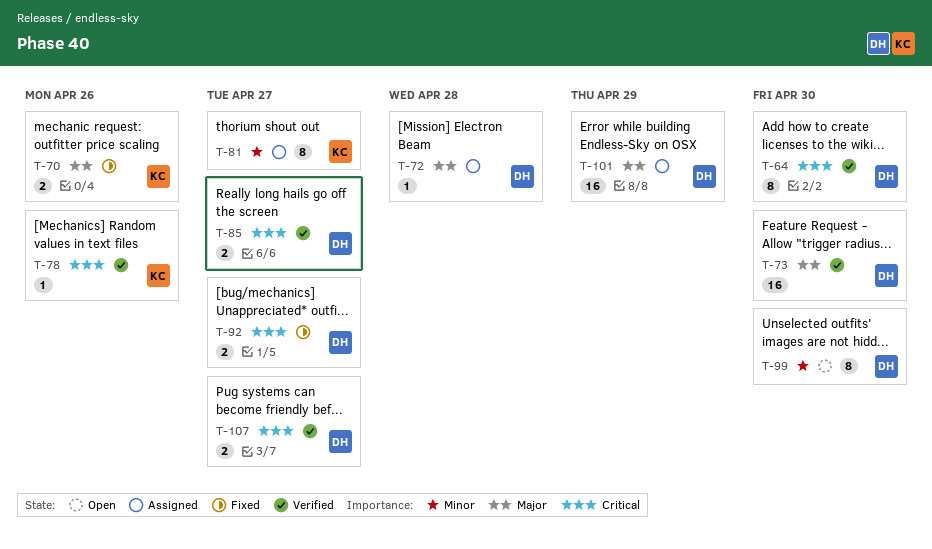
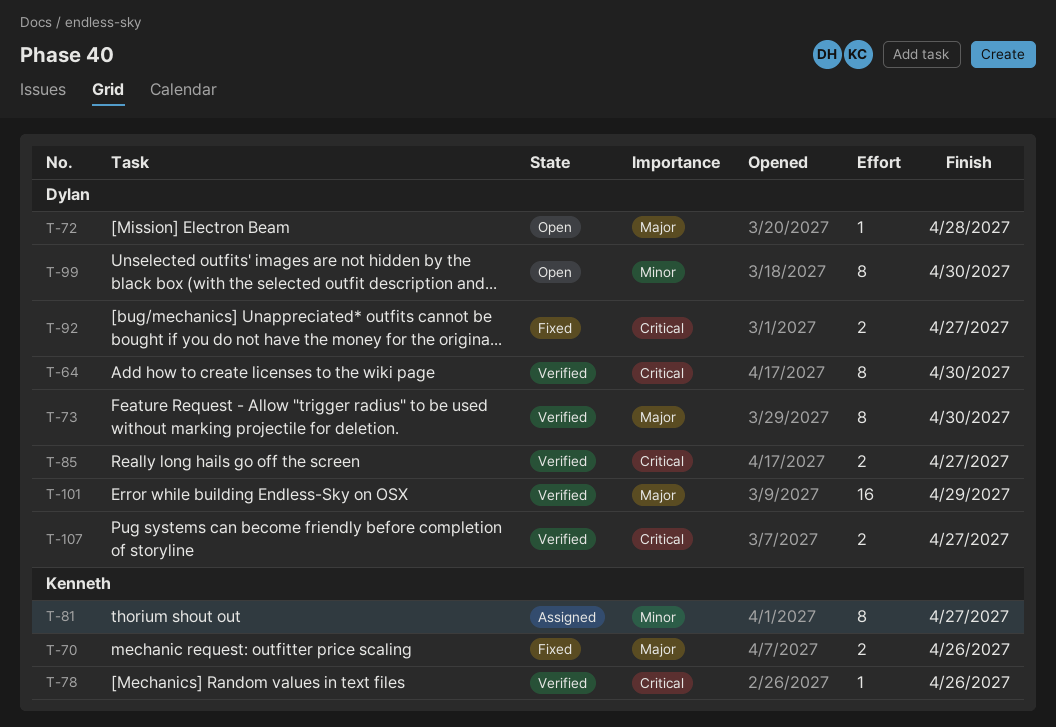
T-72, status: Assigned -> Open
T-73, estimate: 16 -> 8
T-101, status: Assigned -> Verified

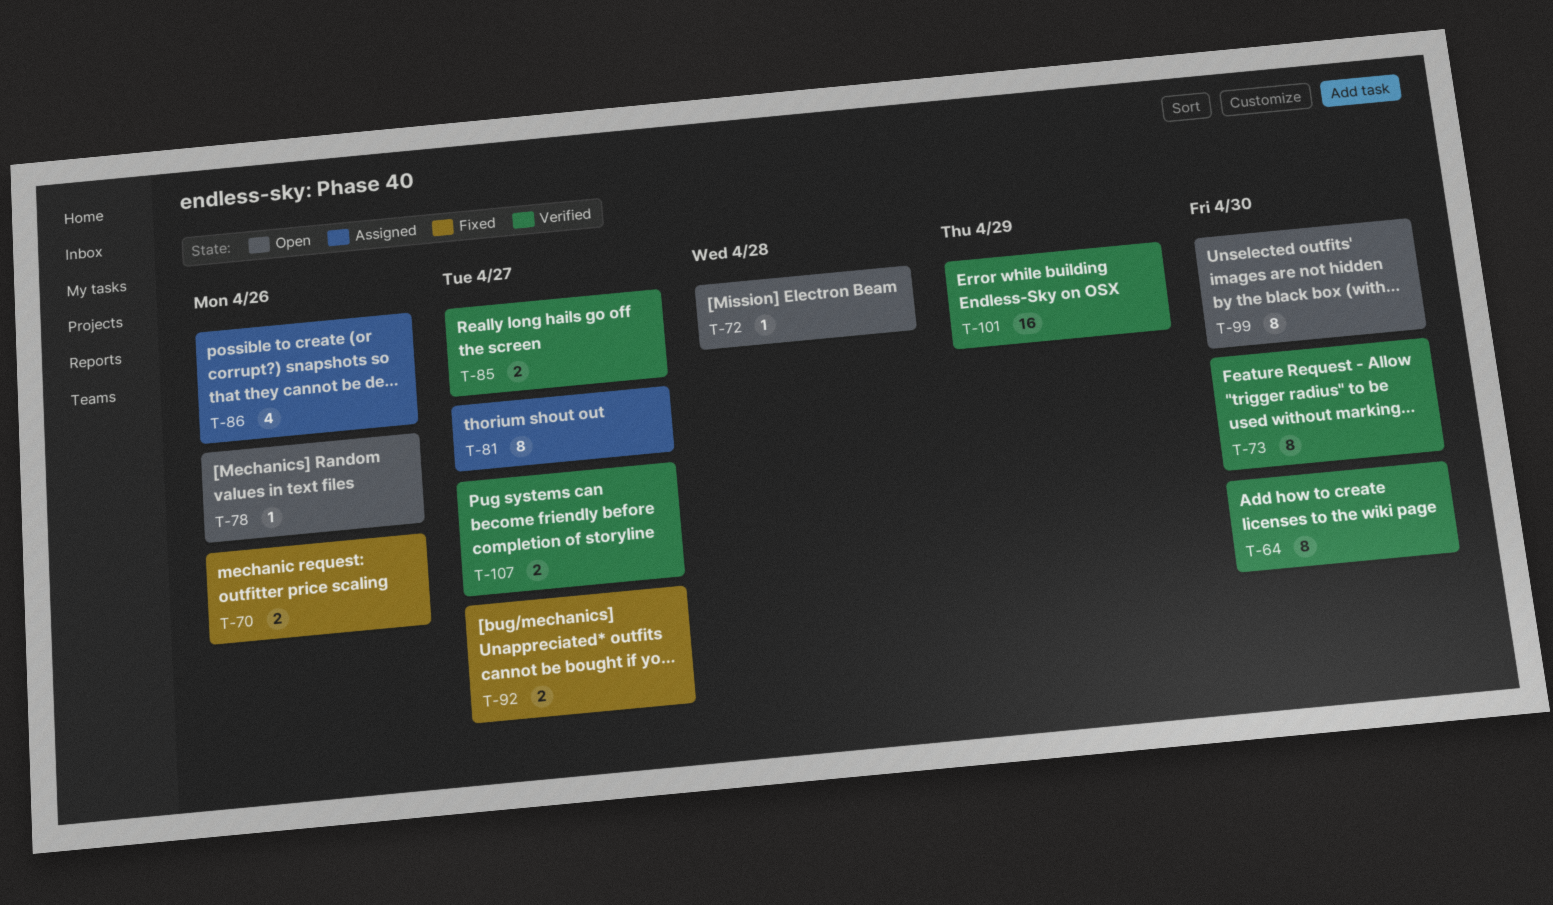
T-78, status: Verified -> Open
T-86: none -> present

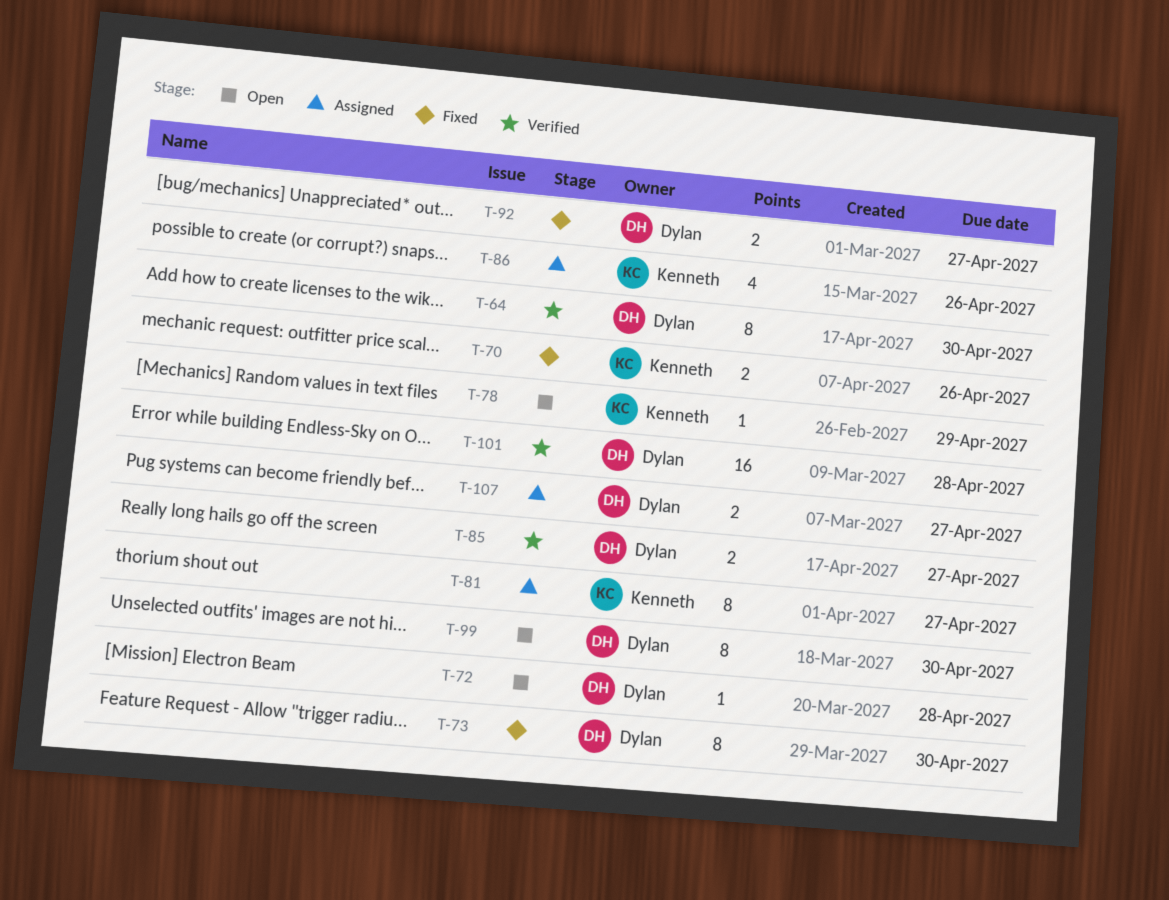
T-73, status: Verified -> Fixed
T-78, due: Apr 26 -> Apr 29
T-101, due: Apr 29 -> Apr 28
T-107, status: Verified -> Assigned

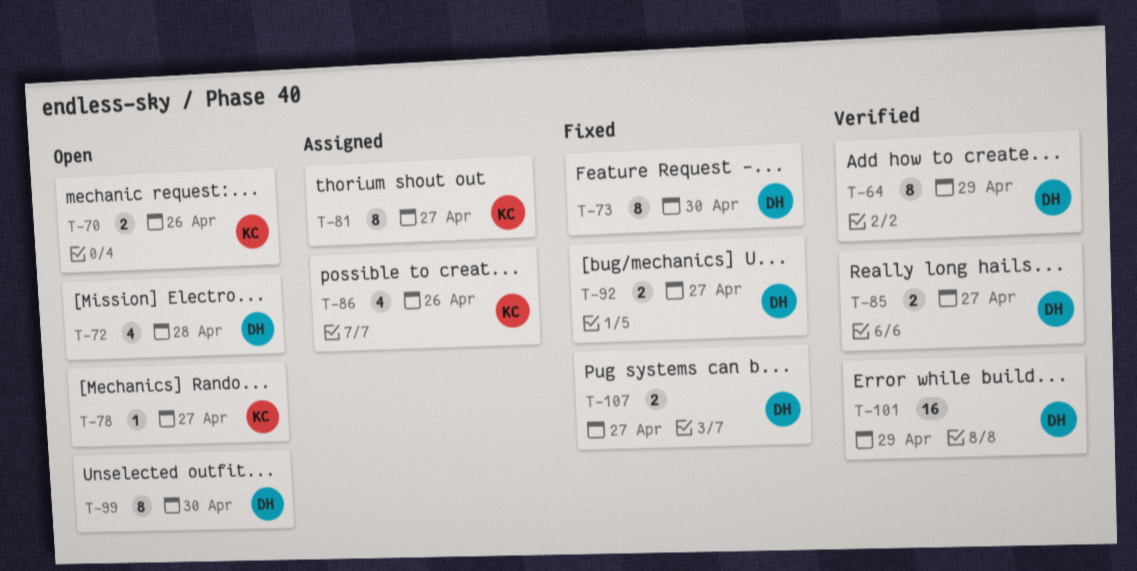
T-64, due: Apr 30 -> Apr 29
T-70, status: Fixed -> Open
T-72, estimate: 1 -> 4
T-78, due: Apr 29 -> Apr 27
T-101, due: Apr 28 -> Apr 29
T-107, status: Assigned -> Fixed

